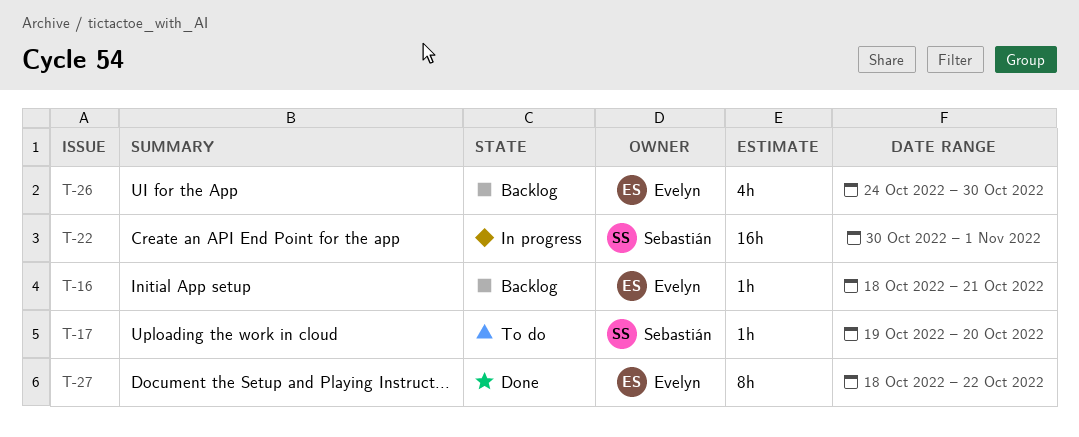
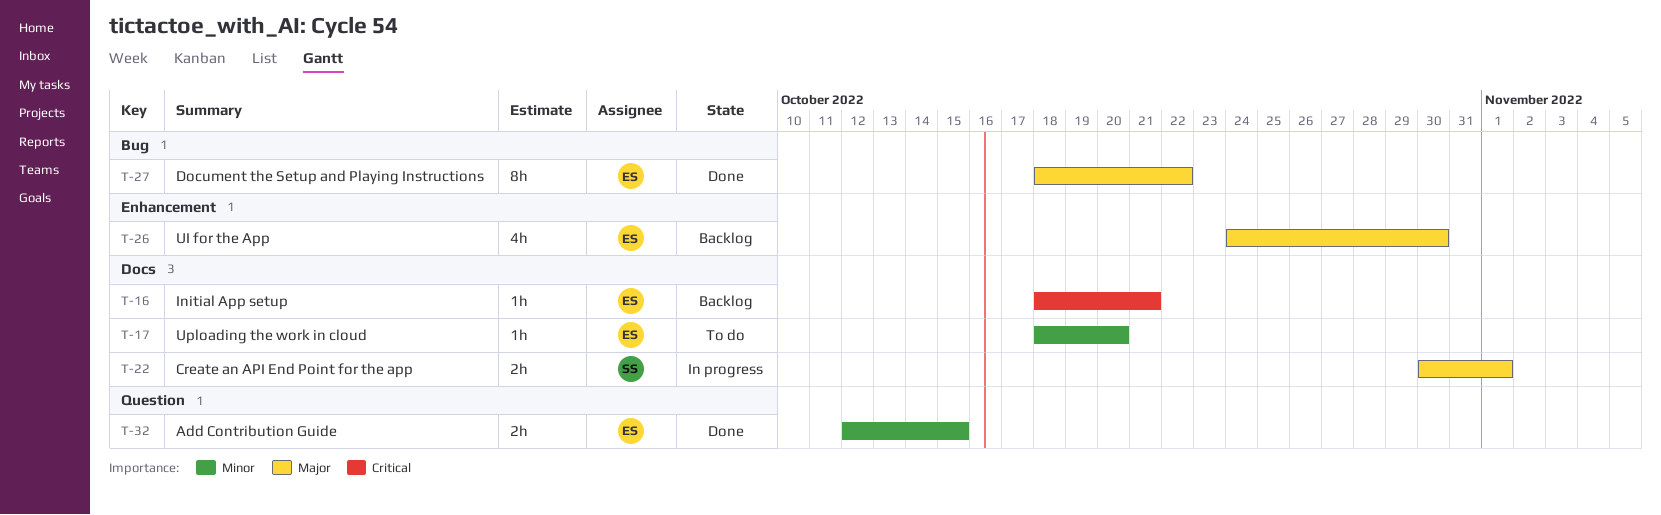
T-17, owner: Sebastián -> Evelyn
T-17, start: Oct 19 -> Oct 18
T-22, estimate: 16h -> 2h
T-32: none -> present

